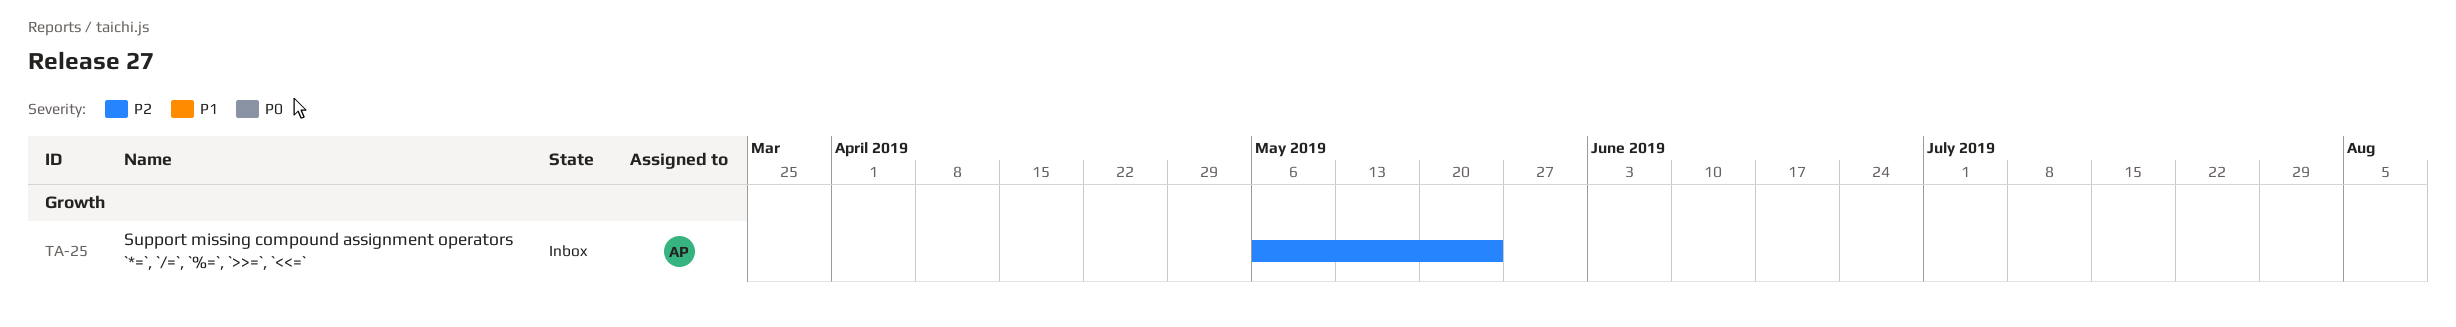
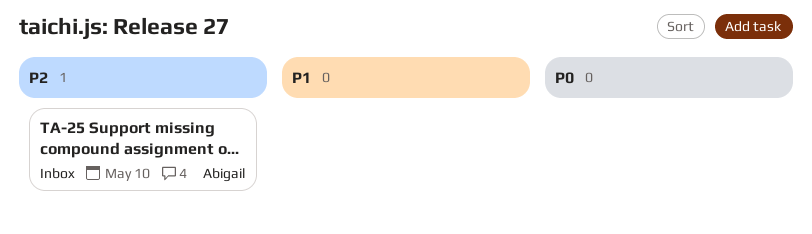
TA-25, due: May 24 -> May 10

